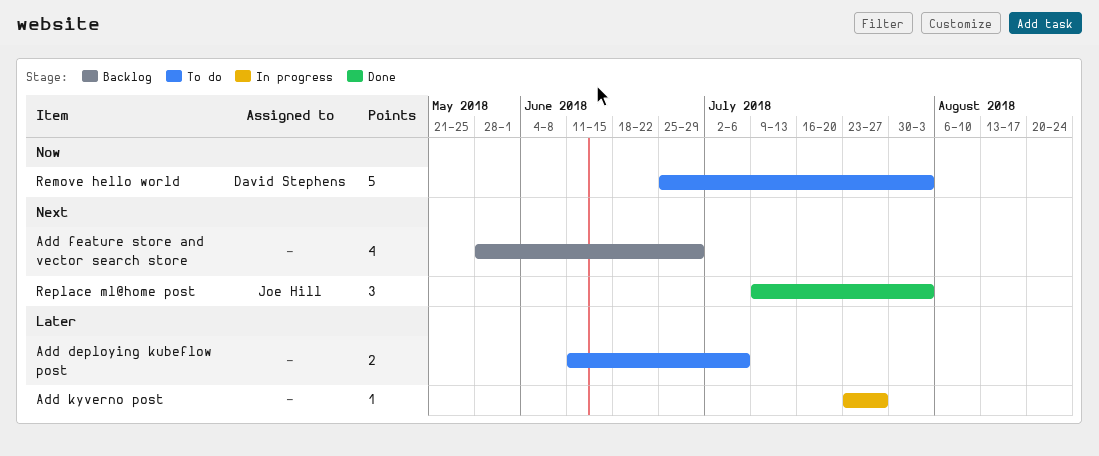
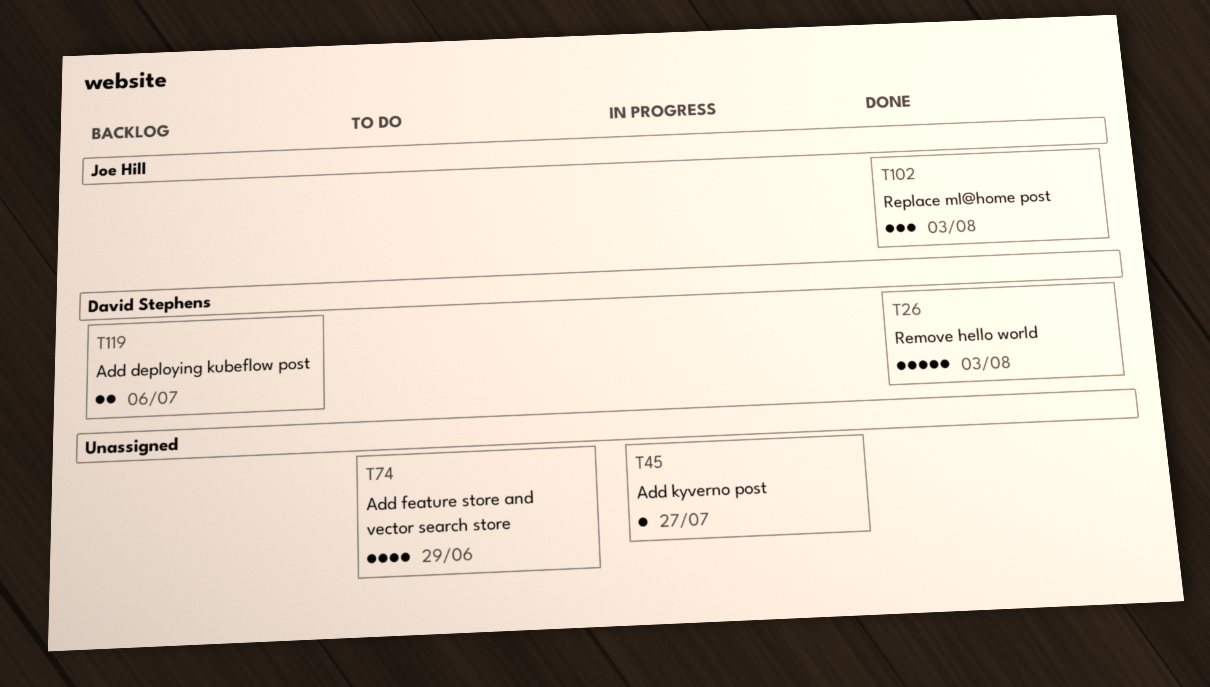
Add deploying kubeflow post, status: To do -> Backlog
Add deploying kubeflow post, owner: none -> David Stephens
Add feature store and vector search store, status: Backlog -> To do
Remove hello world, status: To do -> Done

